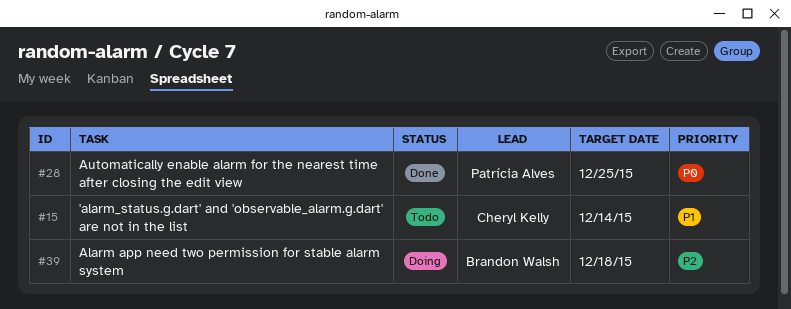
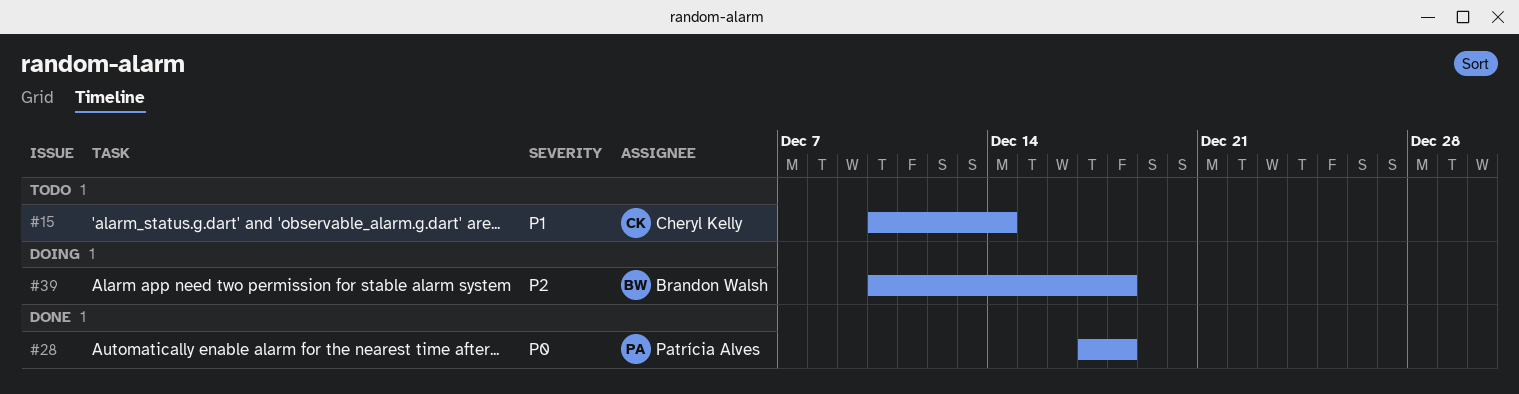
#28, due: Dec 25 -> Dec 18

